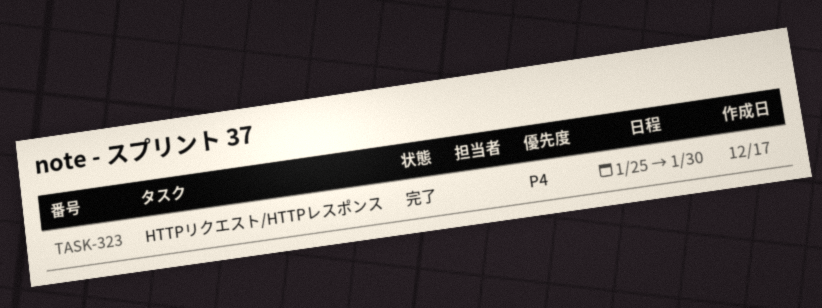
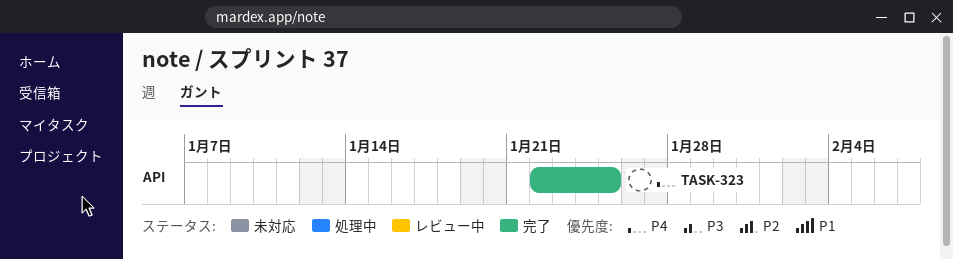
TASK-323, start: Jan 25 -> Jan 22
TASK-323, due: Jan 30 -> Jan 25

